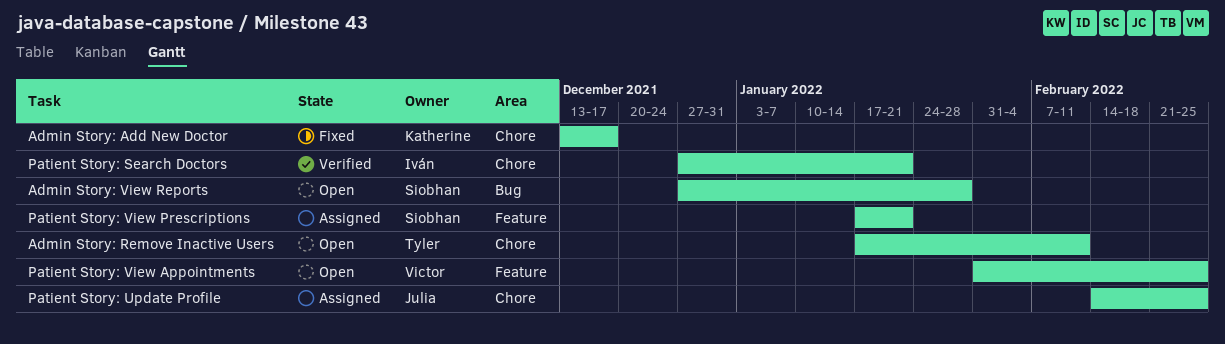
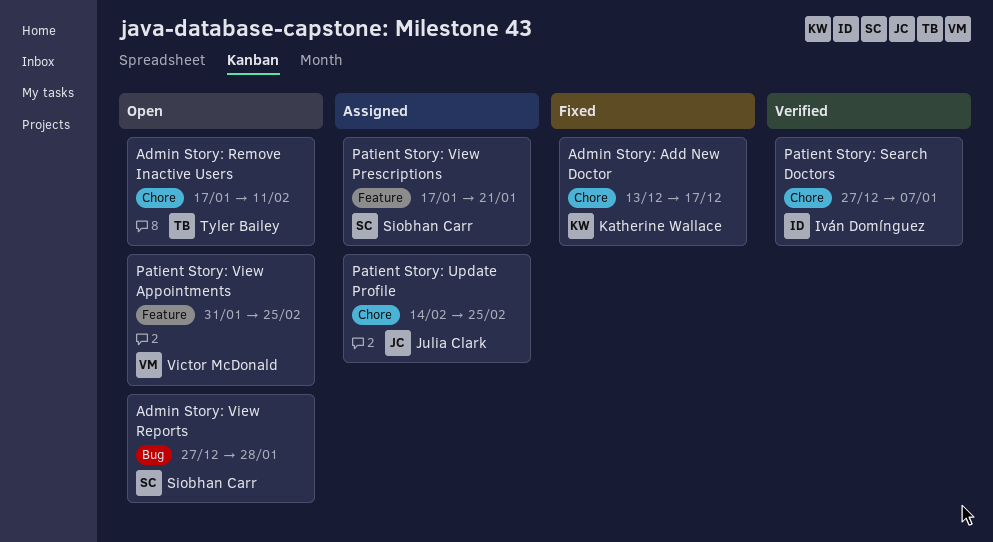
Patient Story: Search Doctors, due: Jan 21 -> Jan 7

